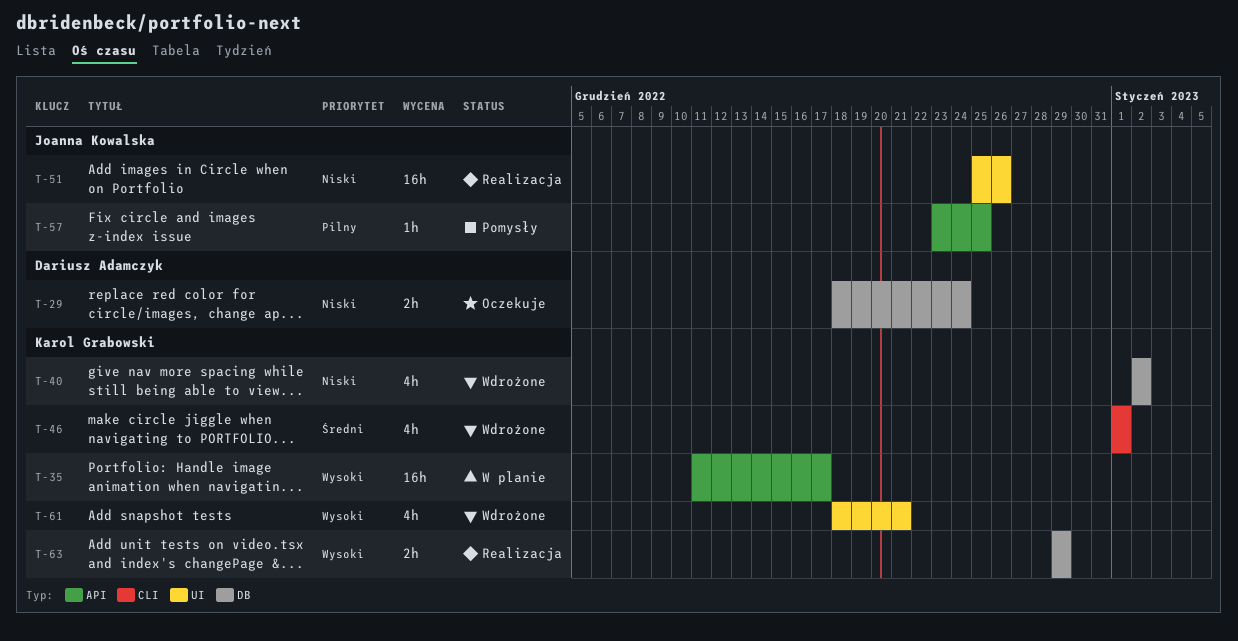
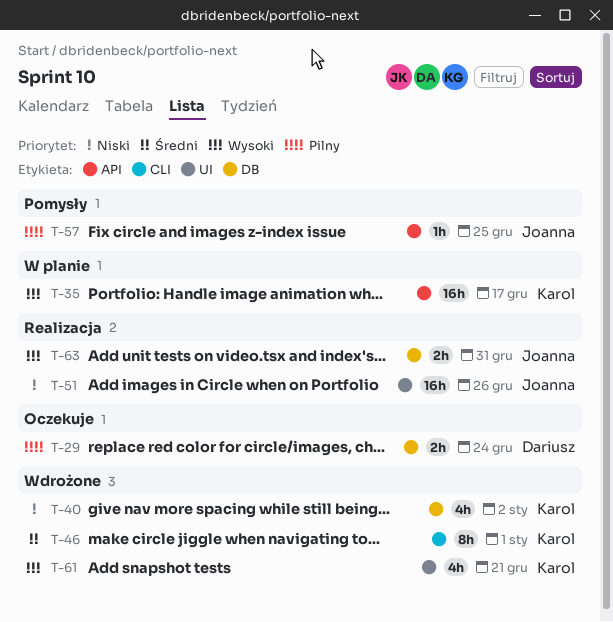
T-29, priority: Niski -> Pilny
T-46, estimate: 4h -> 8h
T-63, owner: Karol Grabowski -> Joanna Kowalska
T-63, due: Dec 29 -> Dec 31

